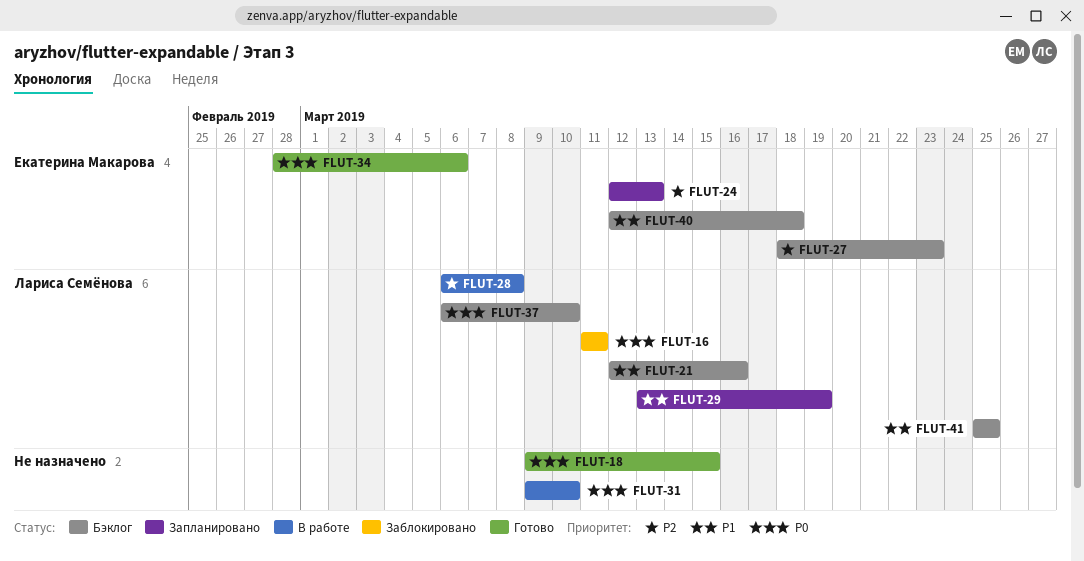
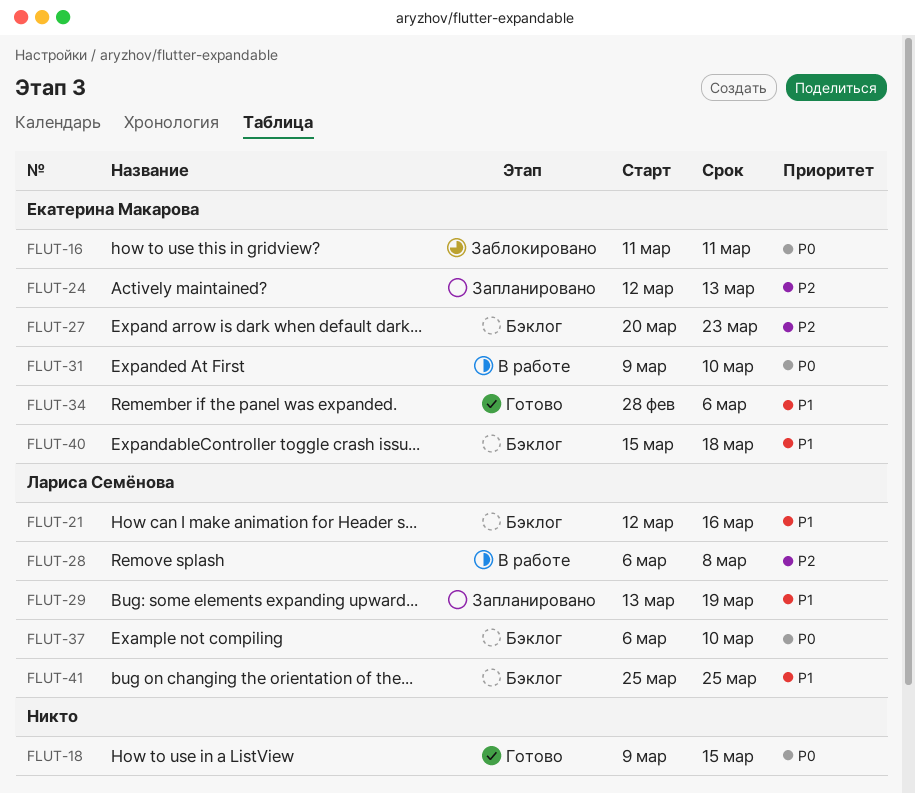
FLUT-16, owner: Лариса Семёнова -> Екатерина Макарова
FLUT-27, start: Mar 18 -> Mar 20
FLUT-31, owner: none -> Екатерина Макарова
FLUT-34, priority: P0 -> P1
FLUT-40, start: Mar 12 -> Mar 15

